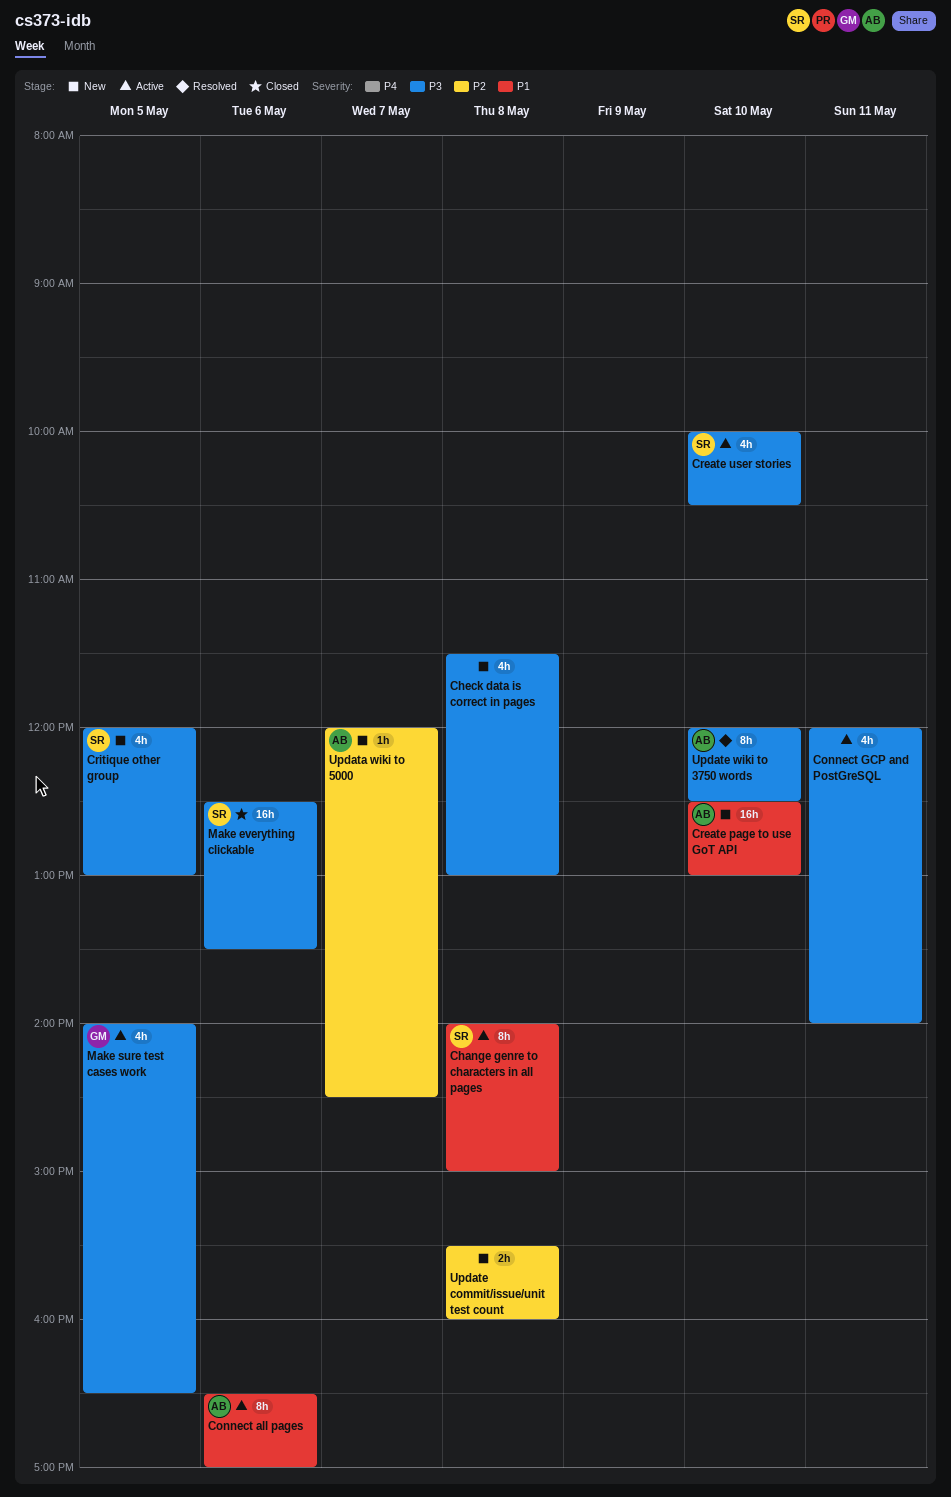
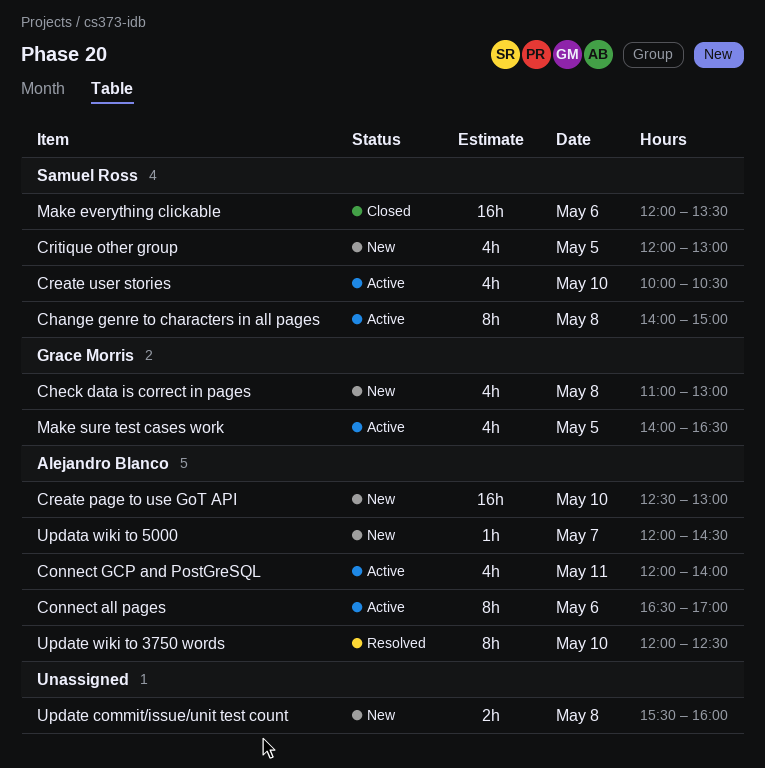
Check data is correct in pages, owner: none -> Grace Morris
Check data is correct in pages, begins: 11:30 -> 11:00
Connect GCP and PostGreSQL, owner: none -> Alejandro Blanco
Make everything clickable, begins: 12:30 -> 12:00

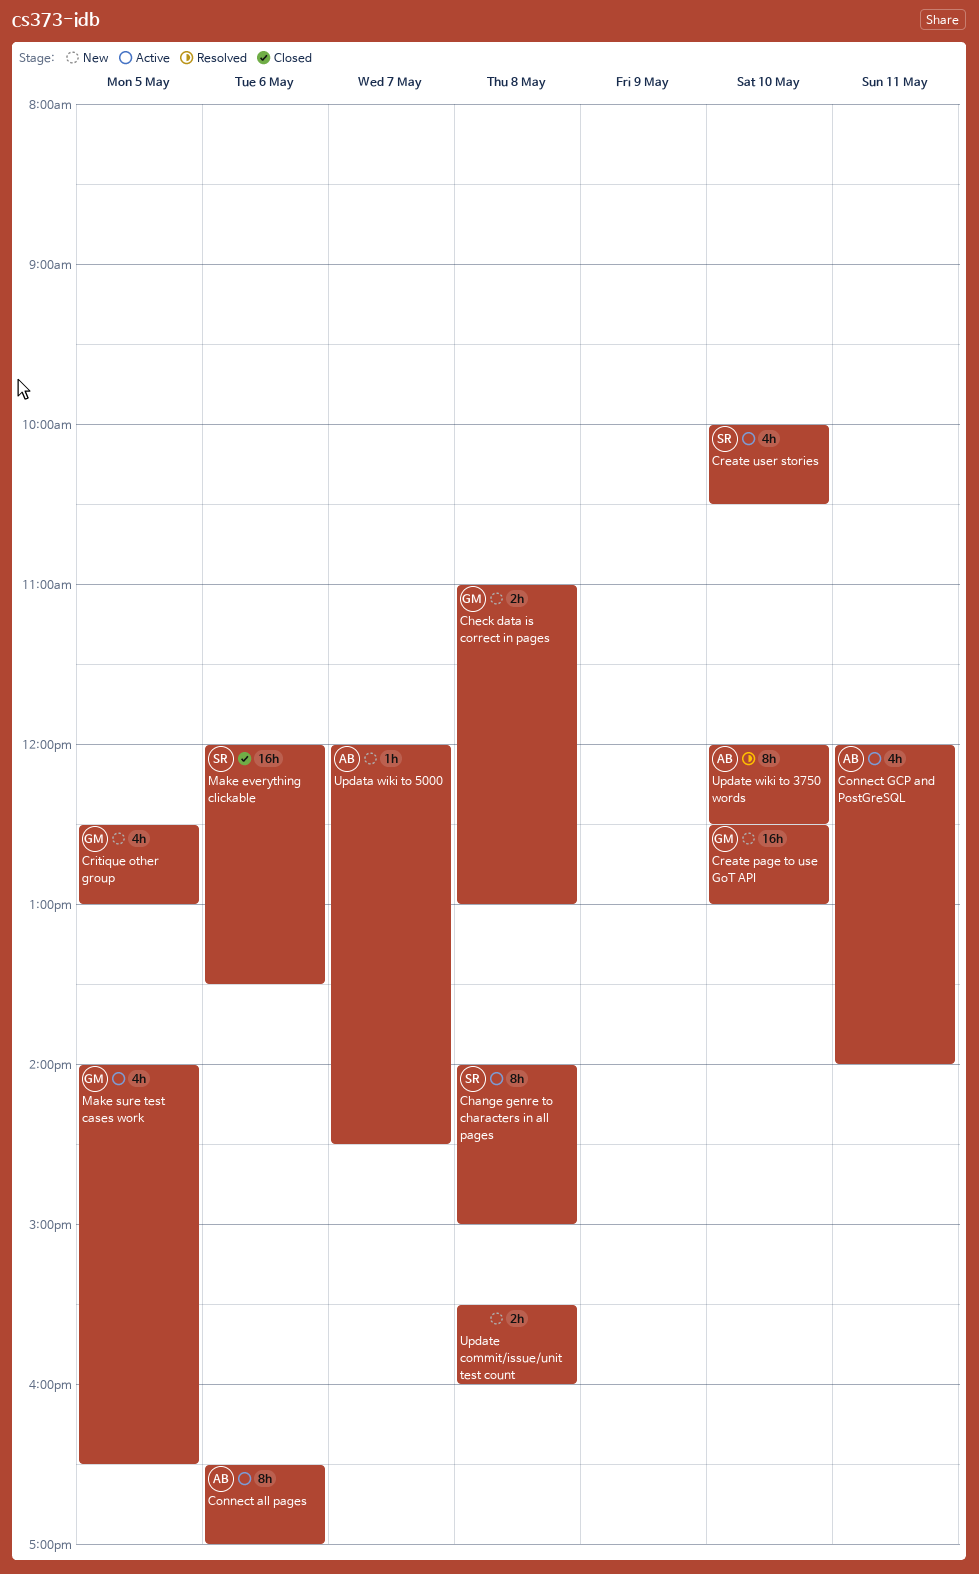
Check data is correct in pages, estimate: 4h -> 2h
Create page to use GoT API, owner: Alejandro Blanco -> Grace Morris
Critique other group, owner: Samuel Ross -> Grace Morris
Critique other group, begins: 12:00 -> 12:30

